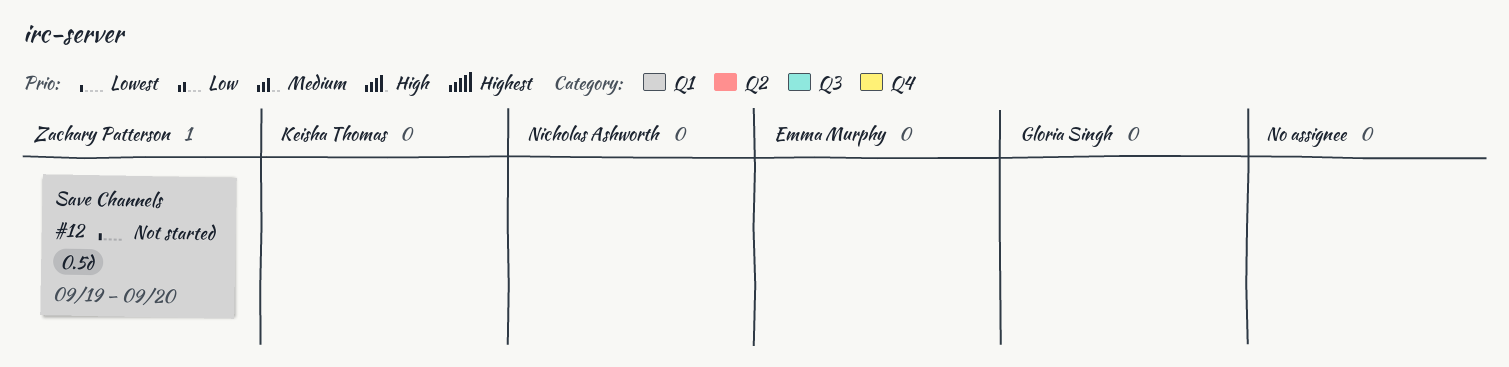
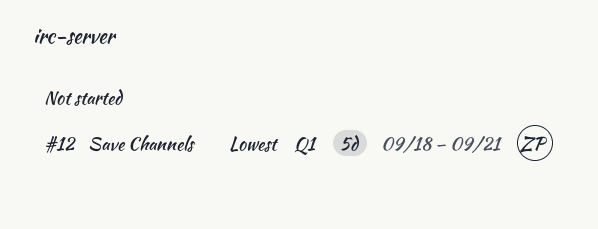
#12, estimate: 0.5d -> 5d
#12, start: Sep 19 -> Sep 18
#12, due: Sep 20 -> Sep 21

